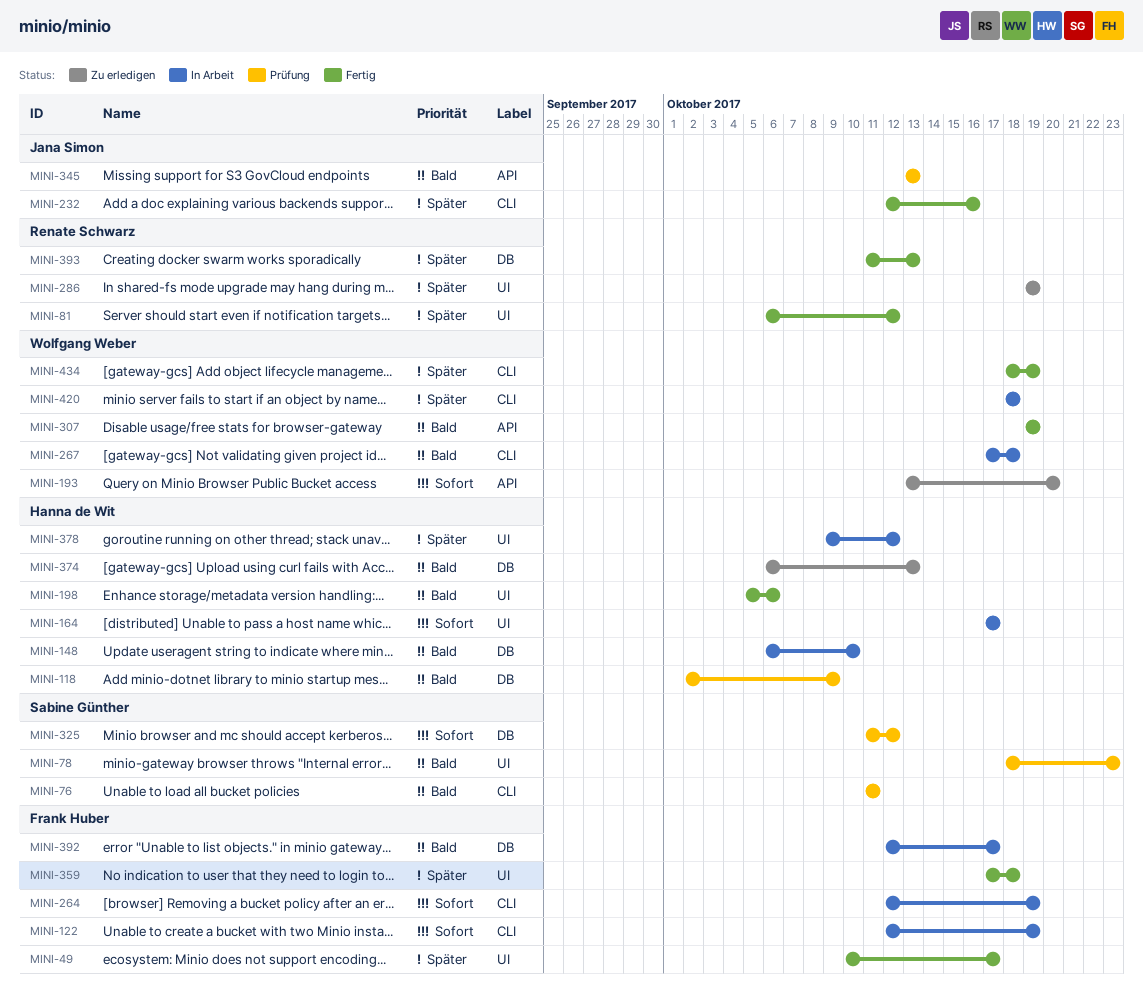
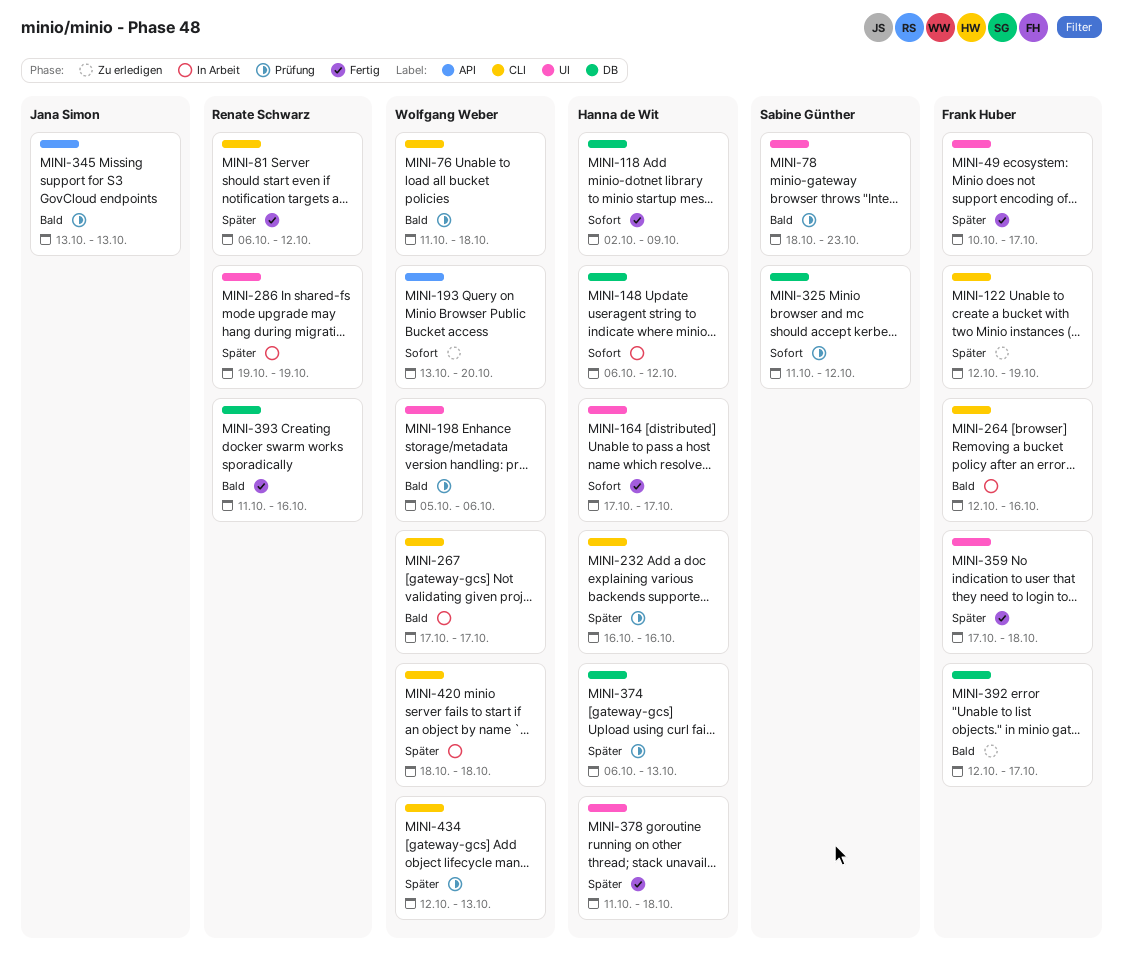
MINI-76, owner: Sabine Günther -> Wolfgang Weber
MINI-76, due: Oct 11 -> Oct 18
MINI-81, label: UI -> CLI
MINI-118, status: Prüfung -> Fertig
MINI-118, priority: Bald -> Sofort
MINI-122, status: In Arbeit -> Zu erledigen
MINI-122, priority: Sofort -> Später
MINI-148, priority: Bald -> Sofort
MINI-148, due: Oct 10 -> Oct 12
MINI-164, status: In Arbeit -> Fertig
MINI-198, status: Fertig -> Prüfung
MINI-198, owner: Hanna de Wit -> Wolfgang Weber
MINI-232, status: Fertig -> Prüfung
MINI-232, owner: Jana Simon -> Hanna de Wit
MINI-232, start: Oct 12 -> Oct 16
MINI-264, priority: Sofort -> Bald
MINI-264, due: Oct 19 -> Oct 16
MINI-267, due: Oct 18 -> Oct 17
MINI-286, status: Zu erledigen -> In Arbeit
MINI-307: present -> none
MINI-374, status: Zu erledigen -> Prüfung
MINI-374, priority: Bald -> Später
MINI-378, status: In Arbeit -> Fertig
MINI-378, start: Oct 9 -> Oct 11
MINI-378, due: Oct 12 -> Oct 18
MINI-392, status: In Arbeit -> Zu erledigen
MINI-393, priority: Später -> Bald
MINI-393, due: Oct 13 -> Oct 16
MINI-434, status: Fertig -> Prüfung
MINI-434, start: Oct 18 -> Oct 12
MINI-434, due: Oct 19 -> Oct 13

